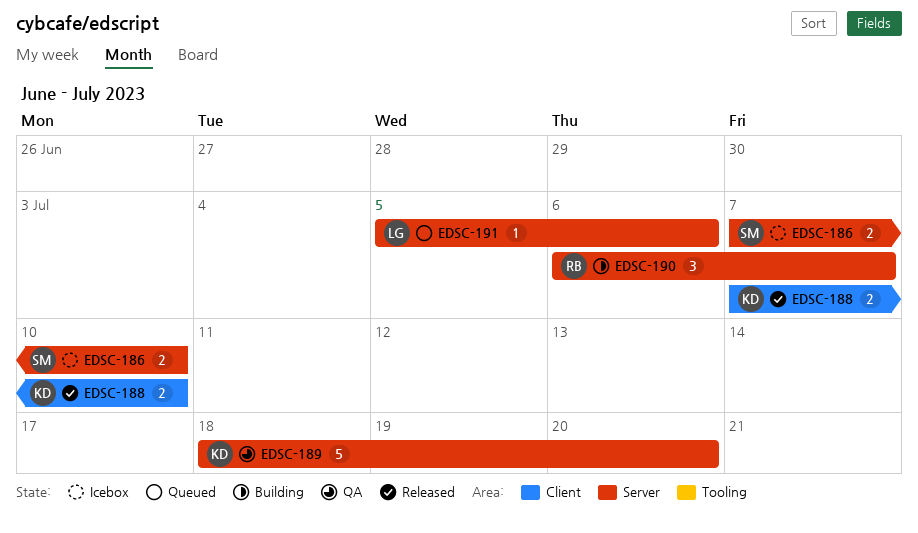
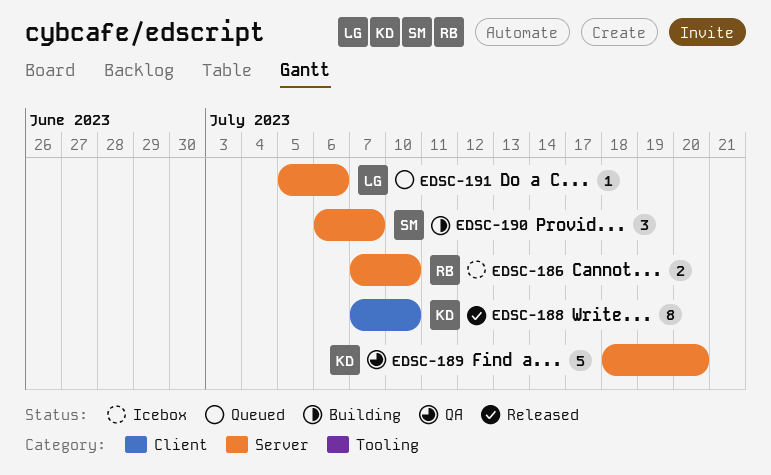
EDSC-186, owner: SM -> RB
EDSC-188, estimate: 2 -> 8
EDSC-190, owner: RB -> SM

